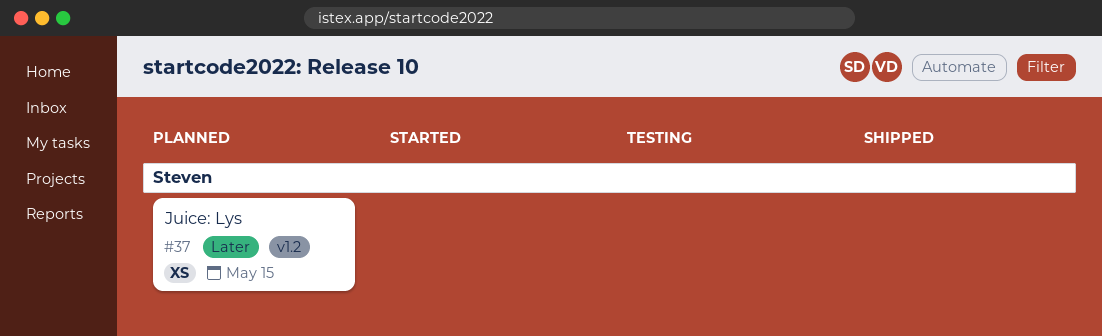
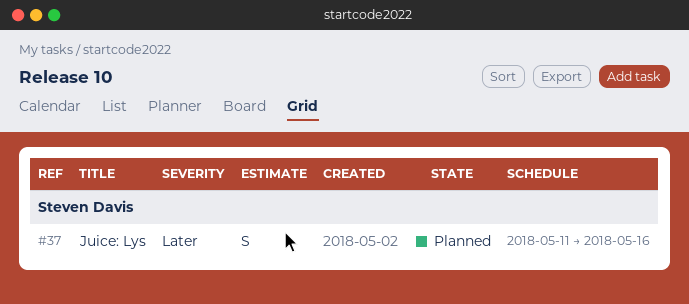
#37, estimate: XS -> S
#37, due: May 15 -> May 16

